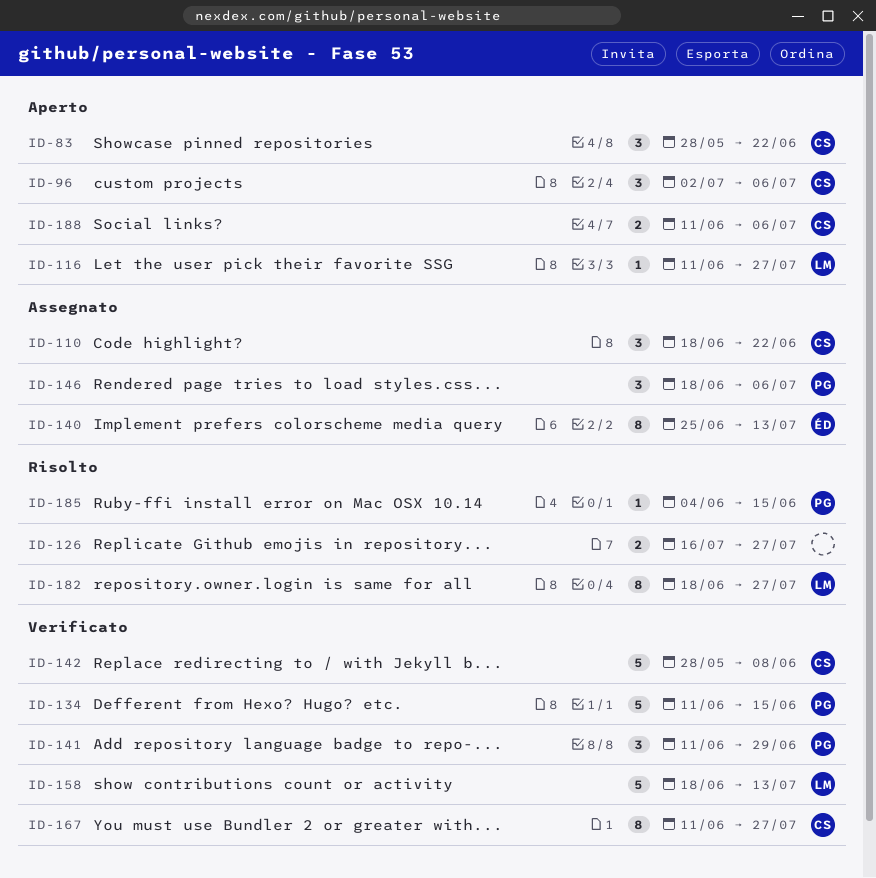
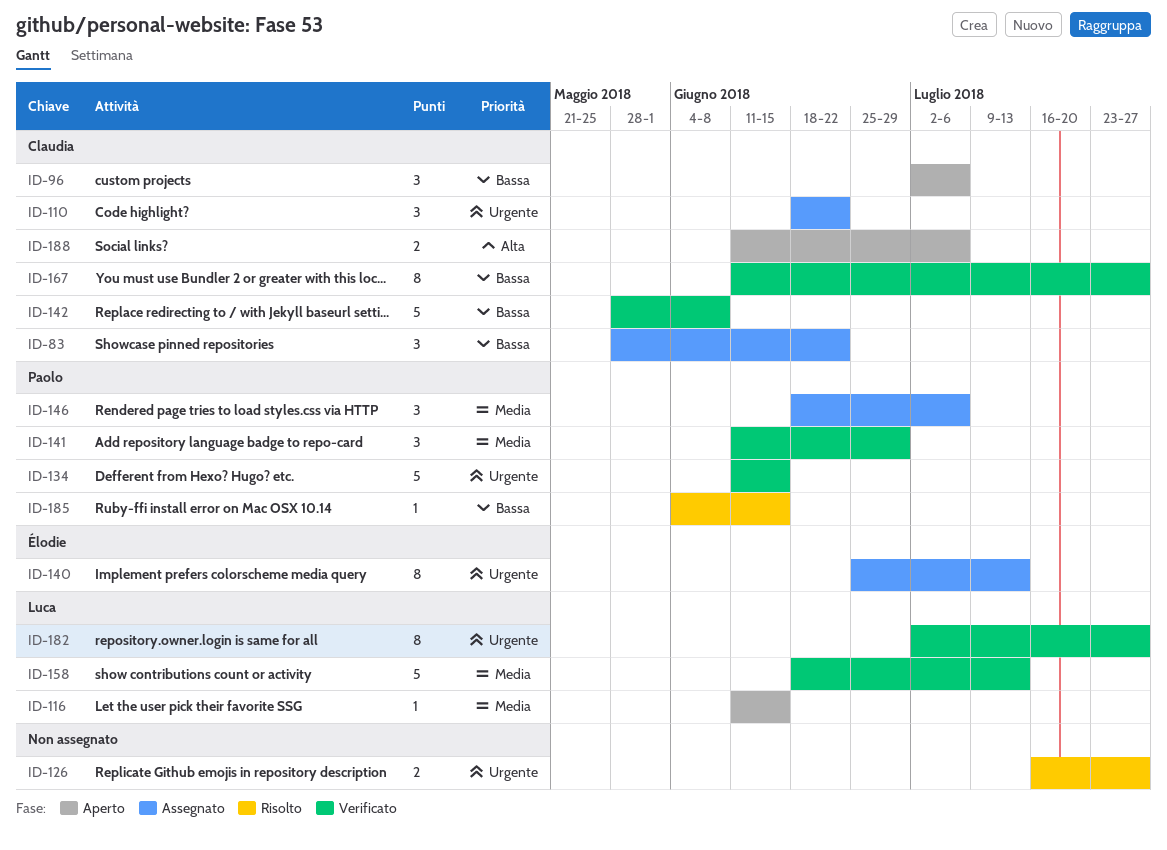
ID-83, status: Aperto -> Assegnato
ID-116, due: Jul 27 -> Jun 15
ID-182, status: Risolto -> Verificato
ID-182, start: Jun 18 -> Jul 2

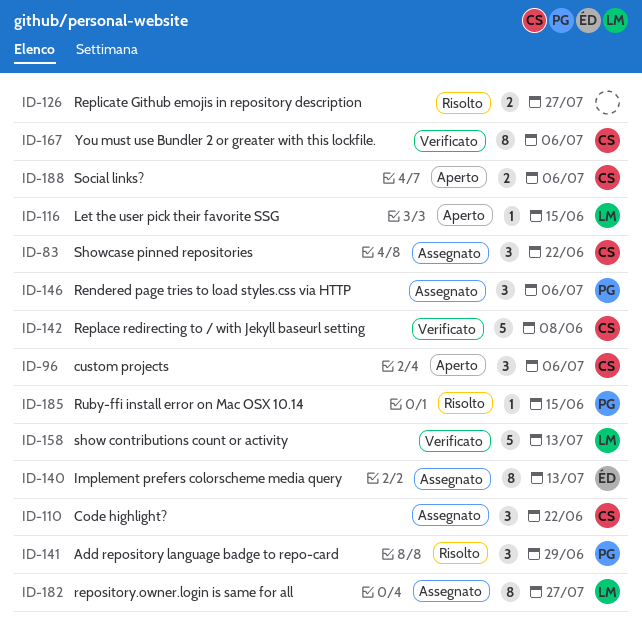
ID-134: present -> none
ID-141, status: Verificato -> Risolto
ID-167, due: Jul 27 -> Jul 6
ID-182, status: Verificato -> Assegnato

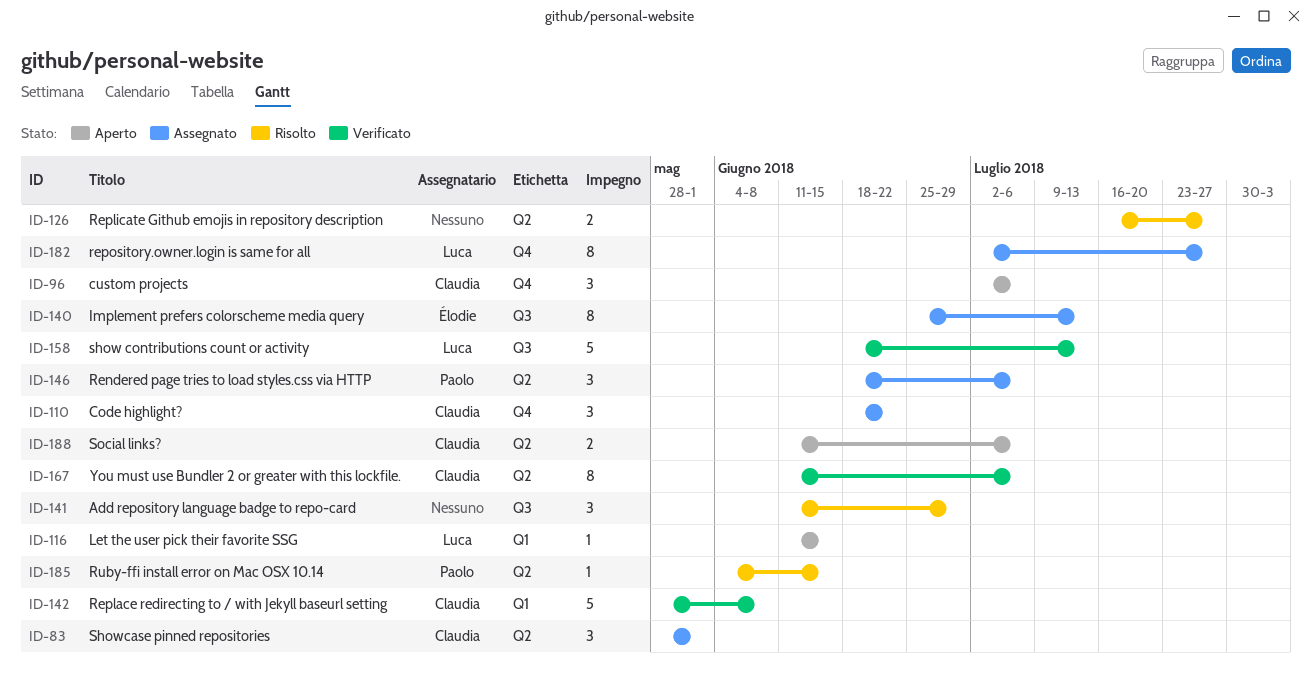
ID-83, due: Jun 22 -> Jun 1
ID-141, owner: Paolo -> none

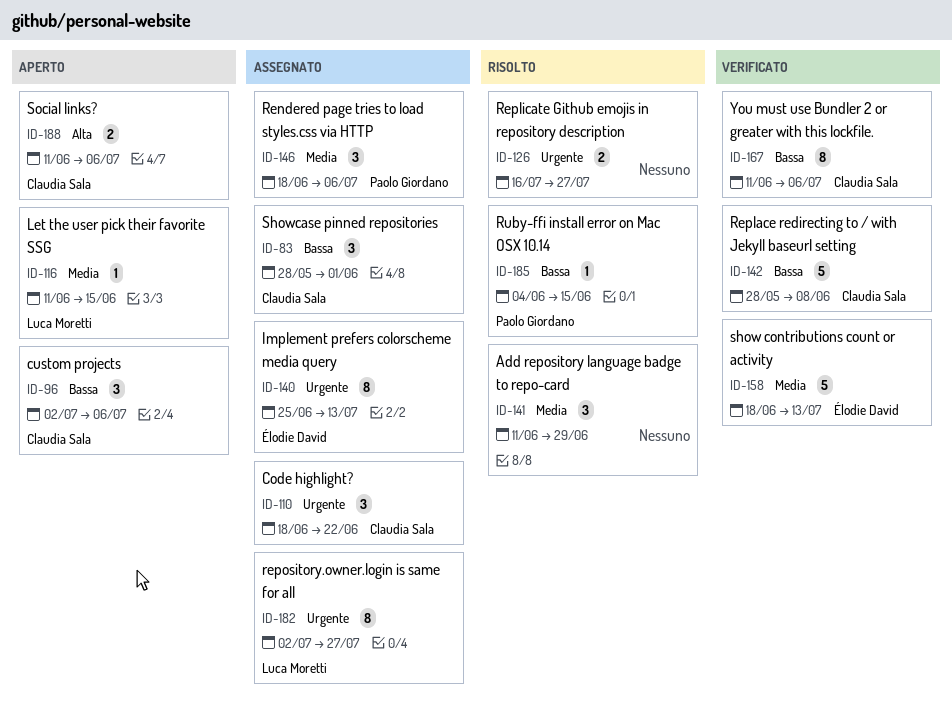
ID-158, owner: Luca Moretti -> Élodie David

